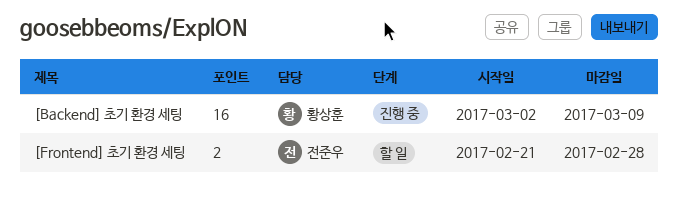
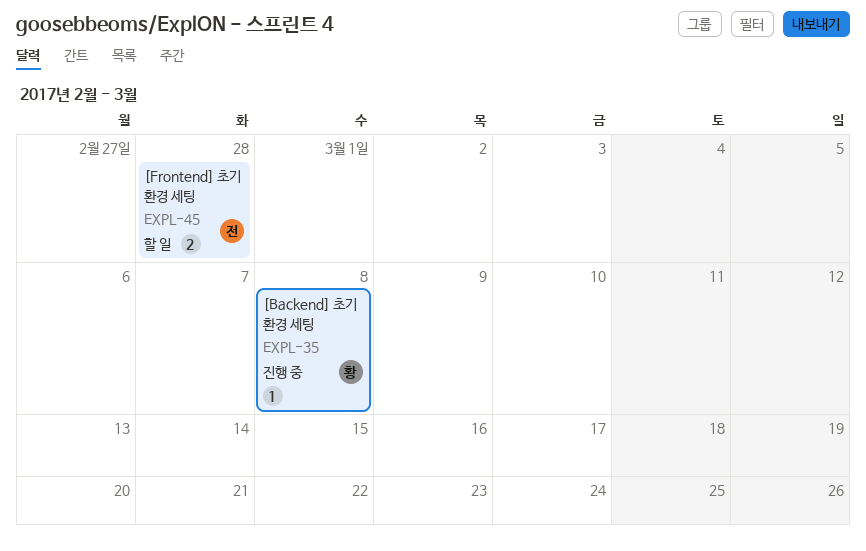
[Backend] 초기 환경 세팅, estimate: 16 -> 1
[Backend] 초기 환경 세팅, due: Mar 9 -> Mar 8

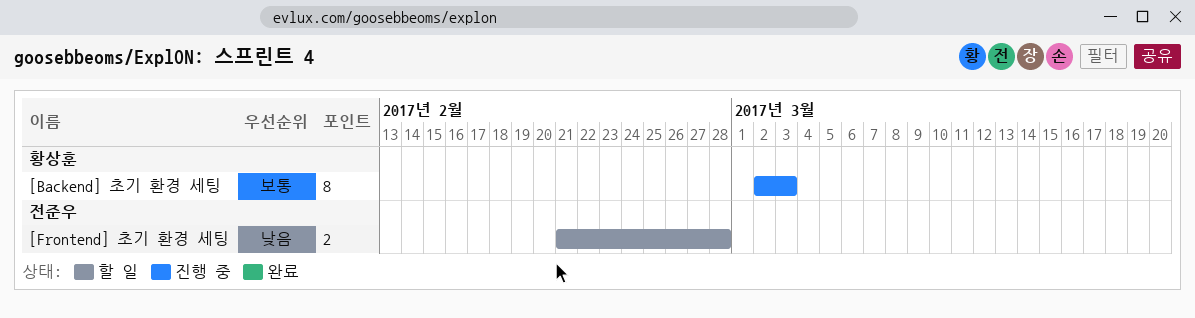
[Backend] 초기 환경 세팅, estimate: 1 -> 8
[Backend] 초기 환경 세팅, due: Mar 8 -> Mar 3

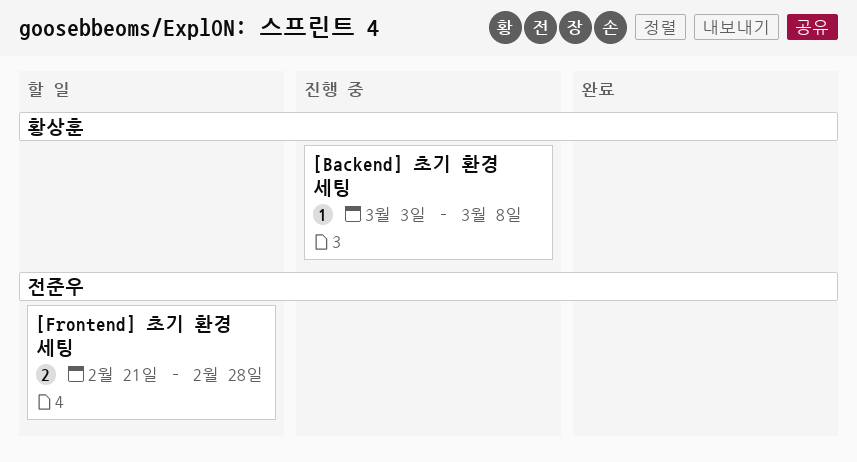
[Backend] 초기 환경 세팅, estimate: 8 -> 1
[Backend] 초기 환경 세팅, start: Mar 2 -> Mar 3
[Backend] 초기 환경 세팅, due: Mar 3 -> Mar 8

